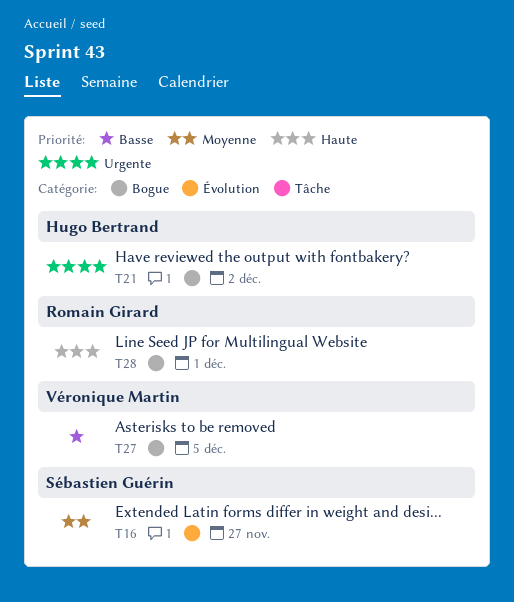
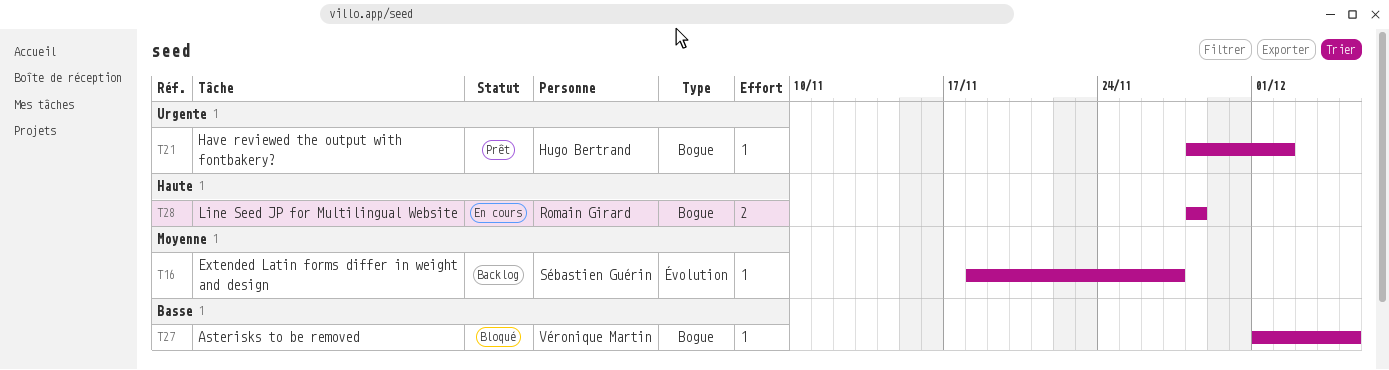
T28, due: Dec 1 -> Nov 28

